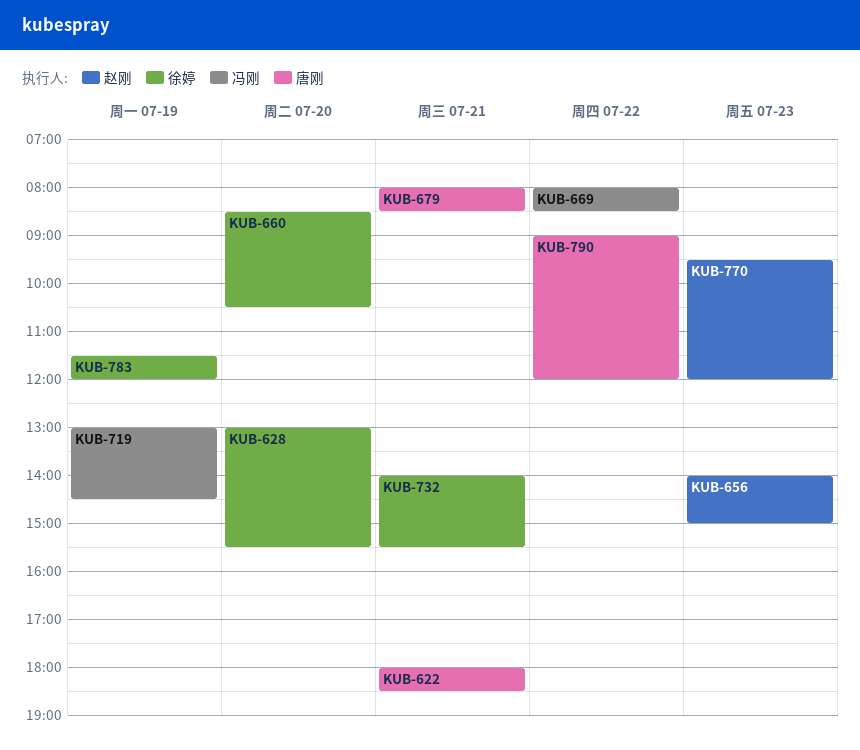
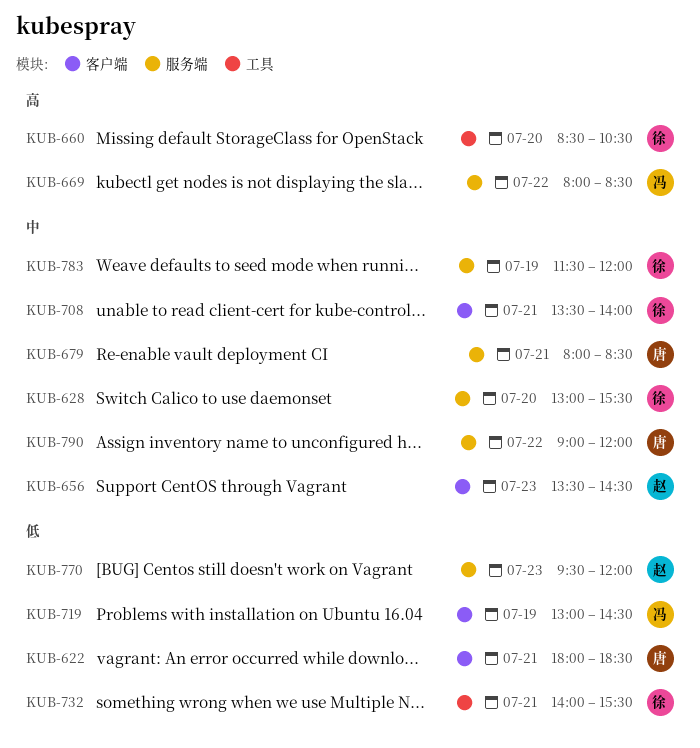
KUB-656, begins: 14:00 -> 13:30
KUB-656, ends: 15:00 -> 14:30
KUB-708: none -> present

